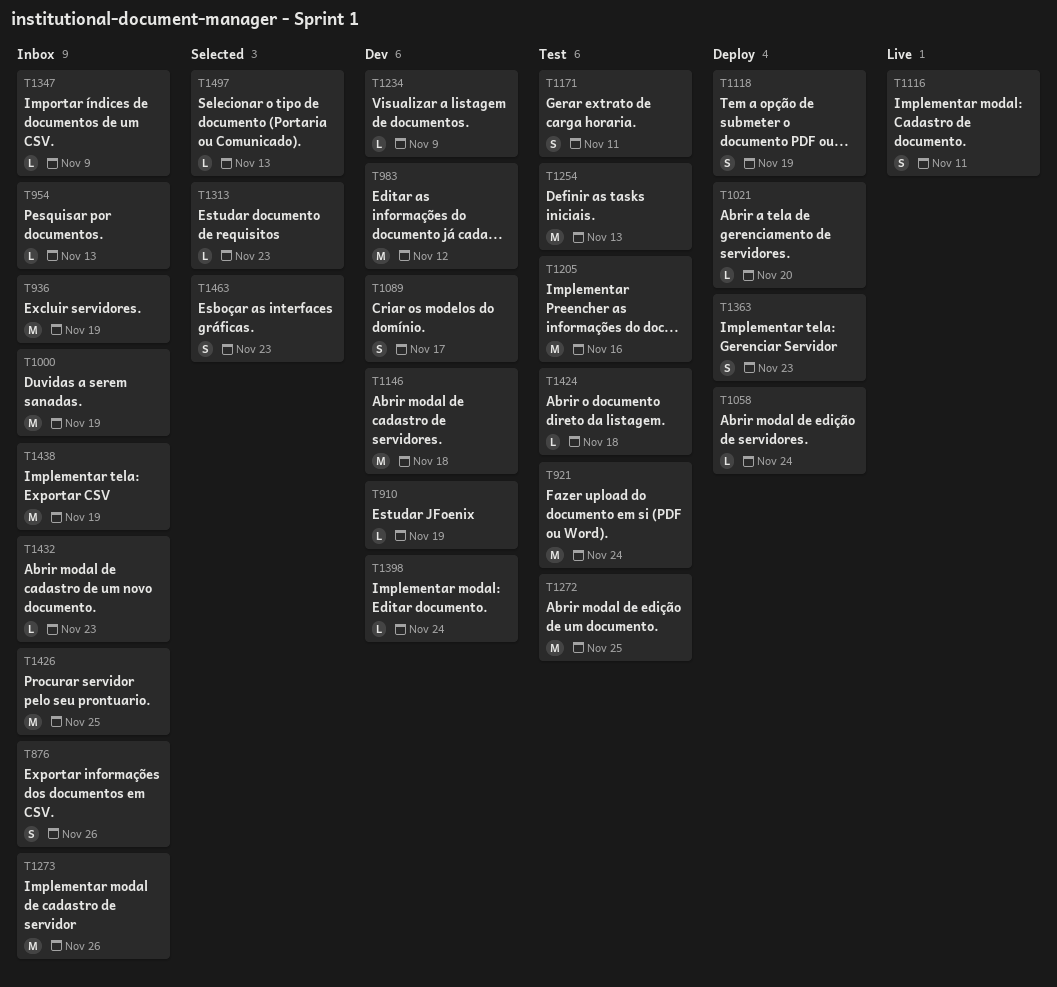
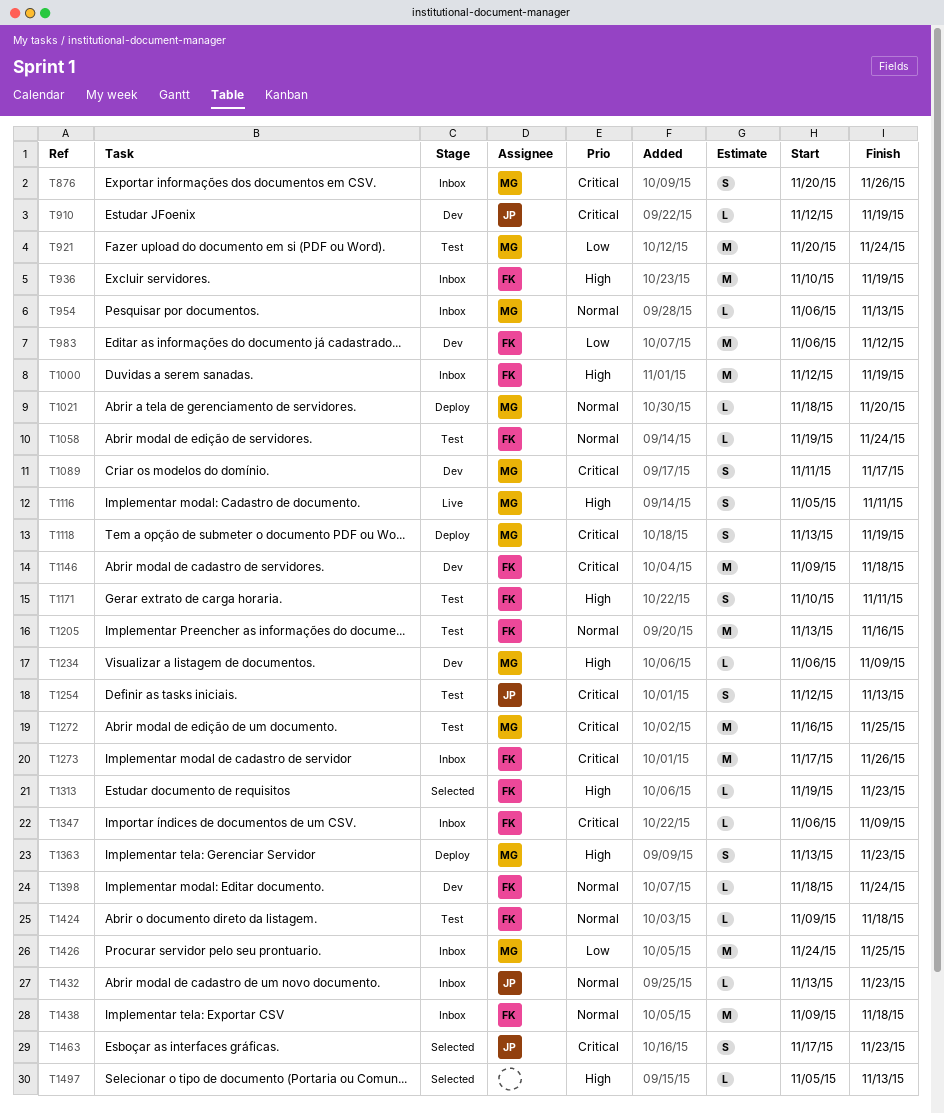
T1058, status: Deploy -> Test
T1254, estimate: M -> S
T1438, due: Nov 19 -> Nov 18

